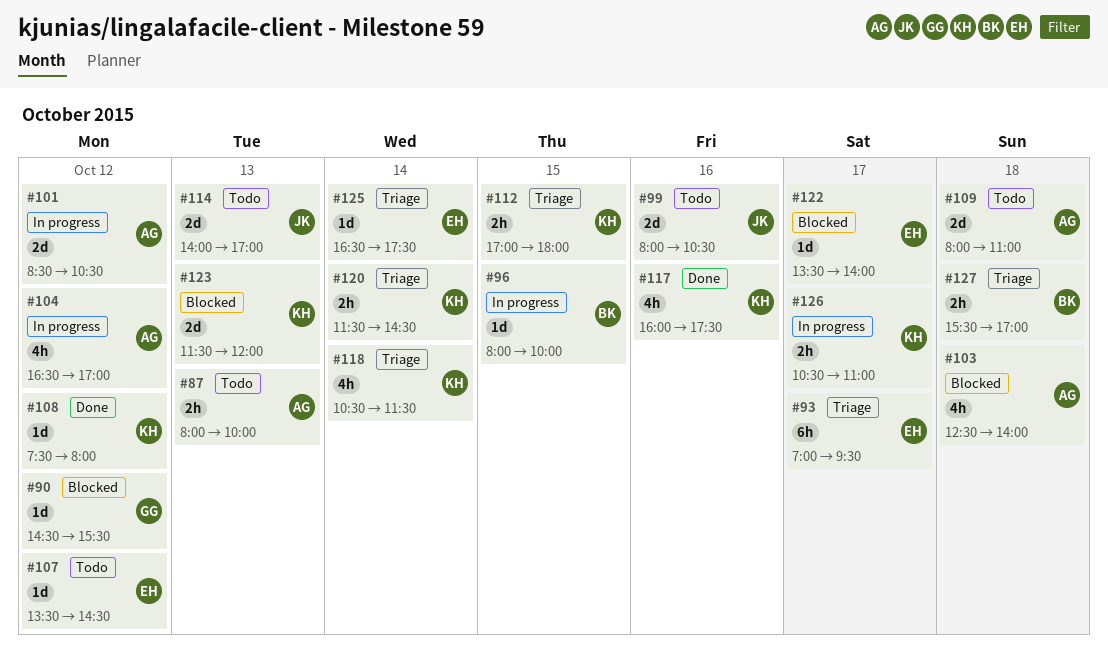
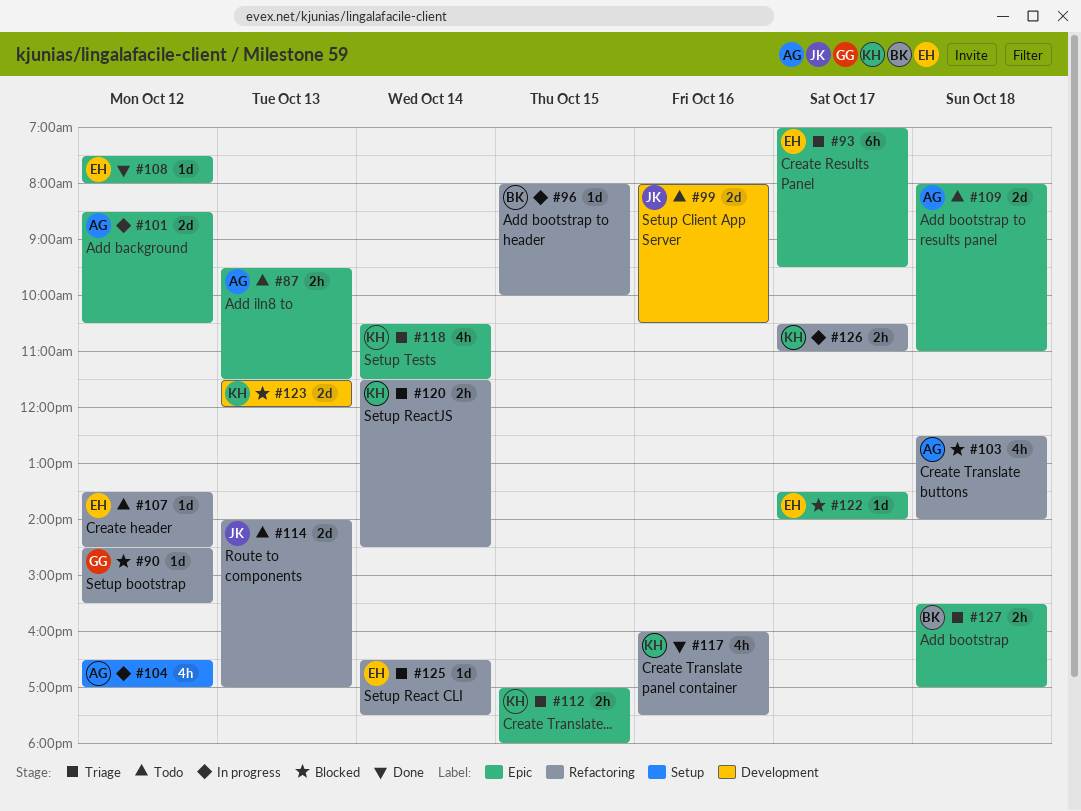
#87, begins: 08:00 -> 09:30
#87, ends: 10:00 -> 11:30
#108, owner: KH -> EH

